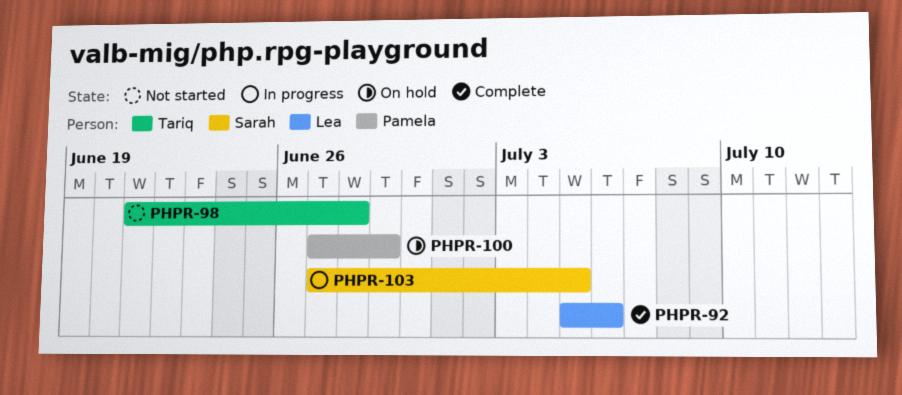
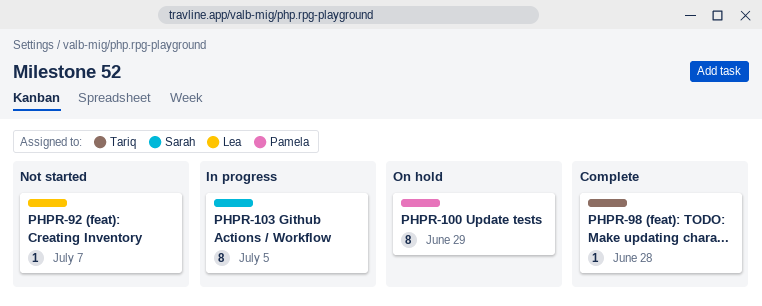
PHPR-92, status: Complete -> Not started
PHPR-92, due: Jul 6 -> Jul 7
PHPR-98, status: Not started -> Complete

